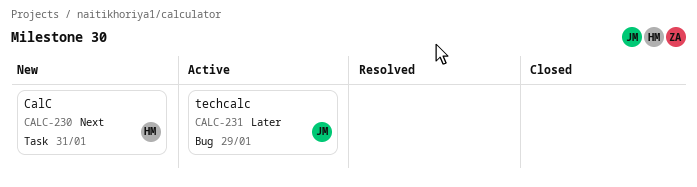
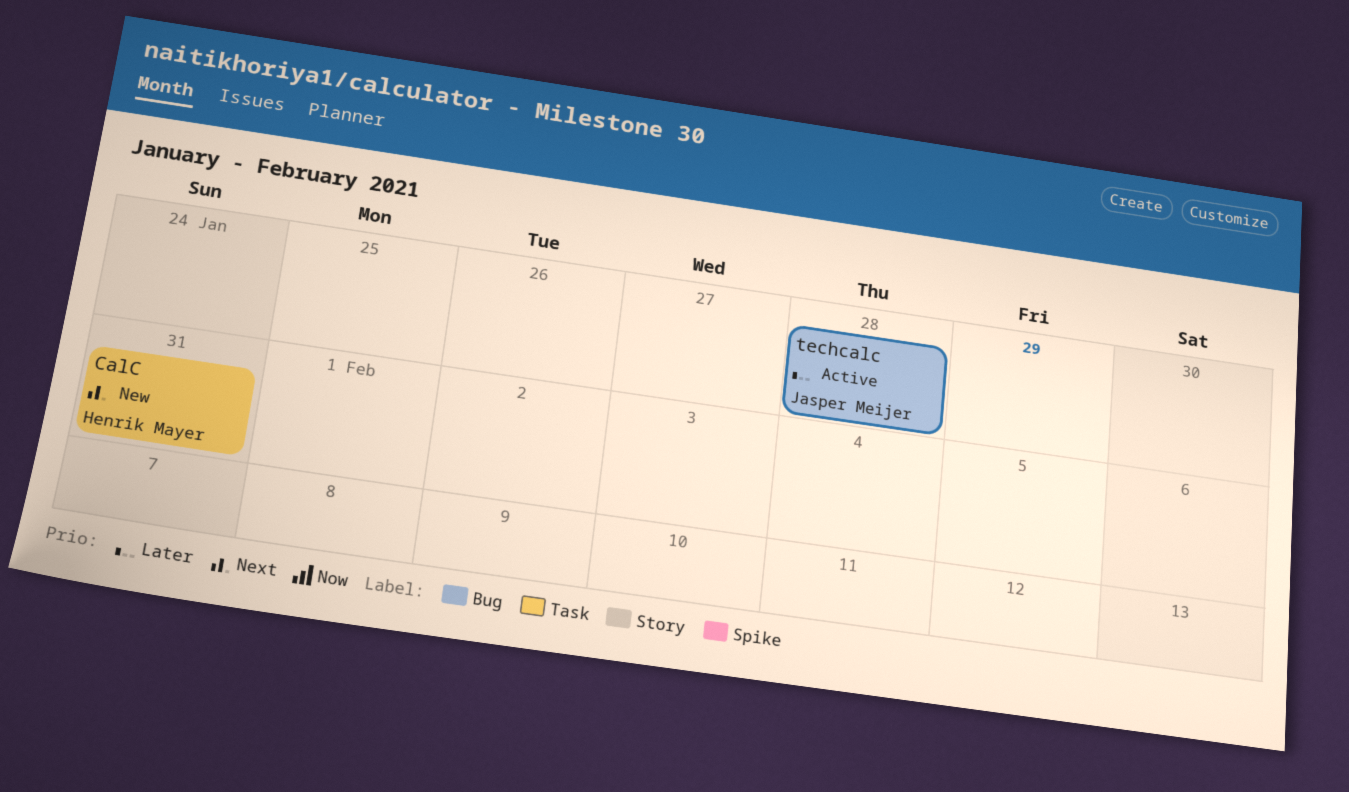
techcalc, due: Jan 29 -> Jan 28

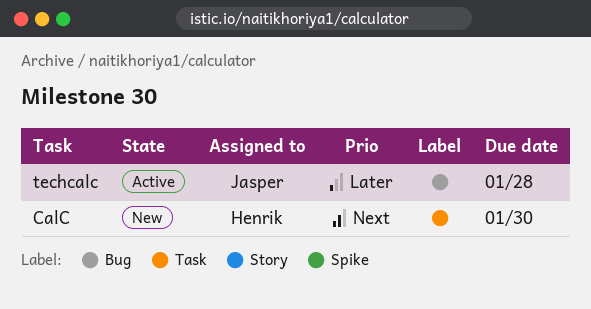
CalC, due: Jan 31 -> Jan 30

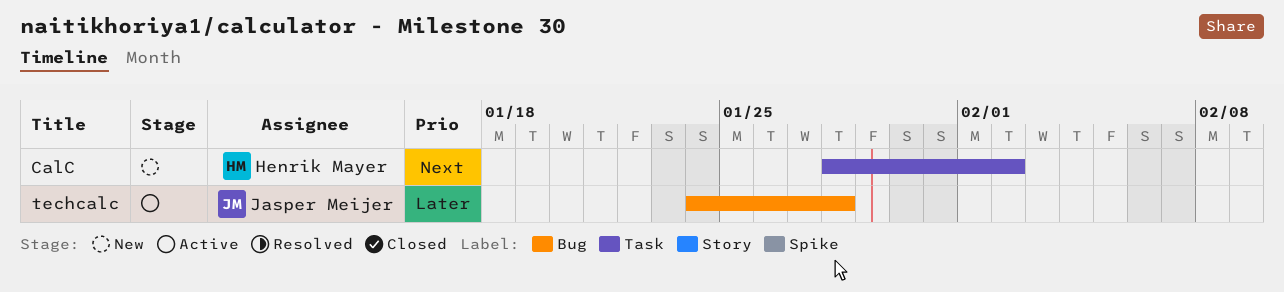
CalC, due: Jan 30 -> Feb 2

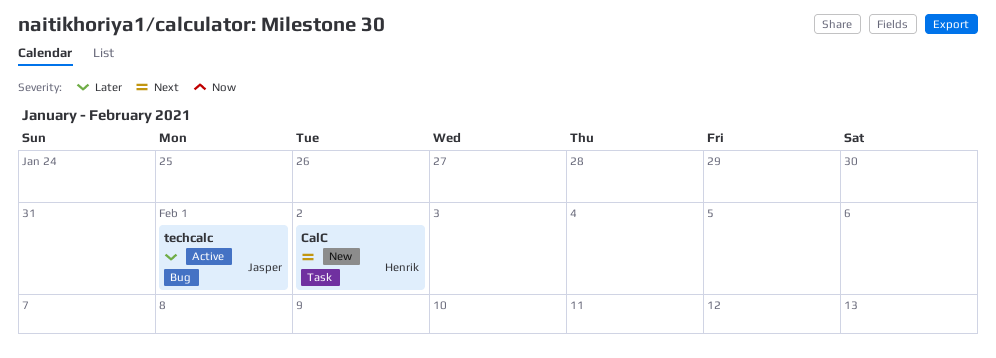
techcalc, due: Jan 28 -> Feb 1

